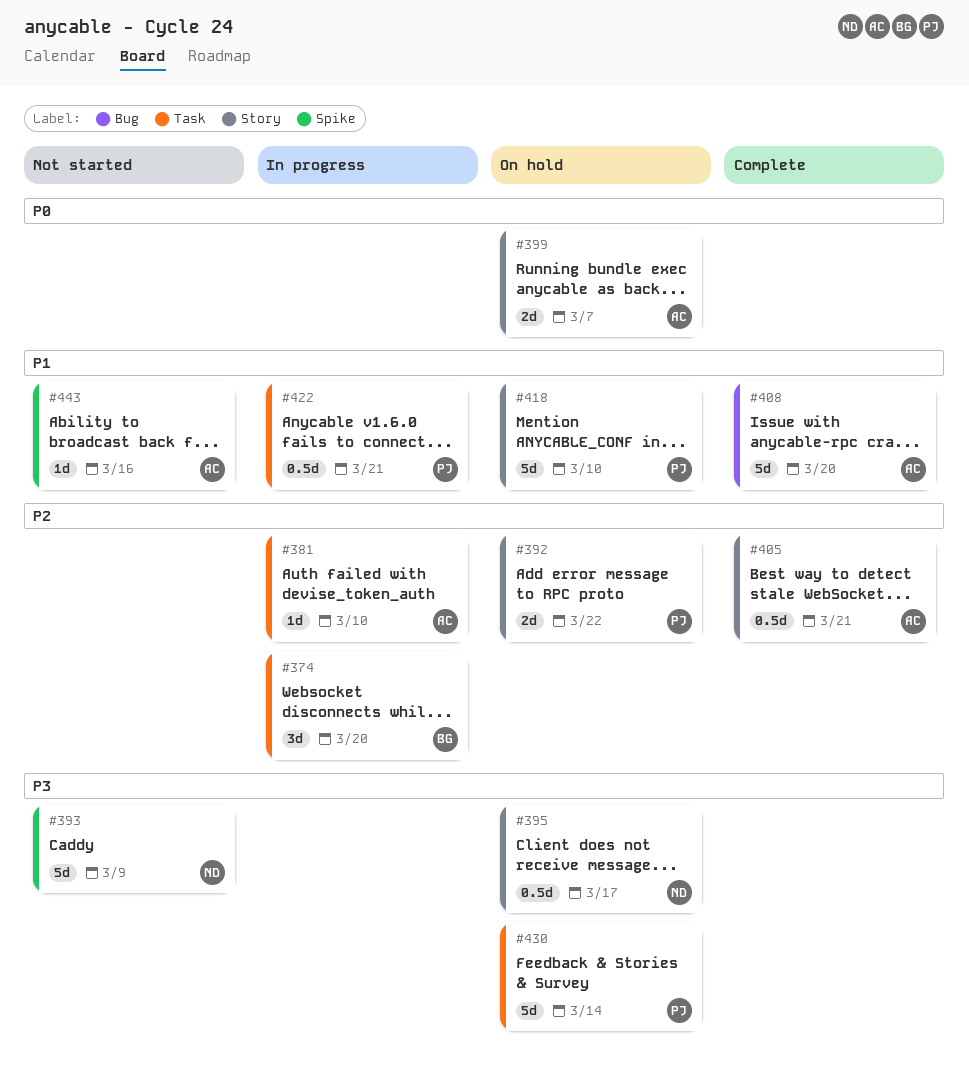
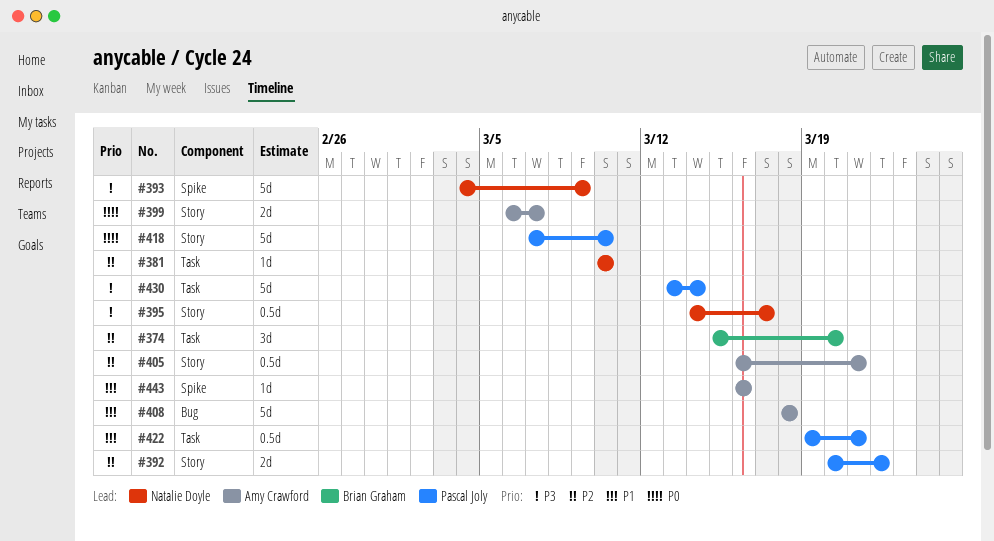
#381, owner: Amy Crawford -> Natalie Doyle
#408, due: Mar 20 -> Mar 18
#418, priority: P1 -> P0

